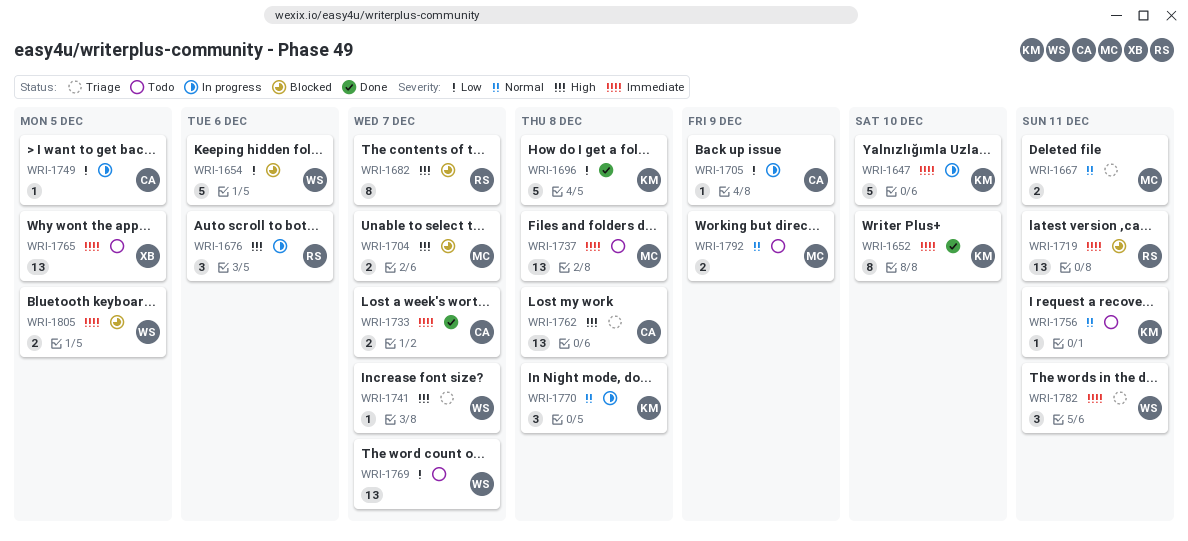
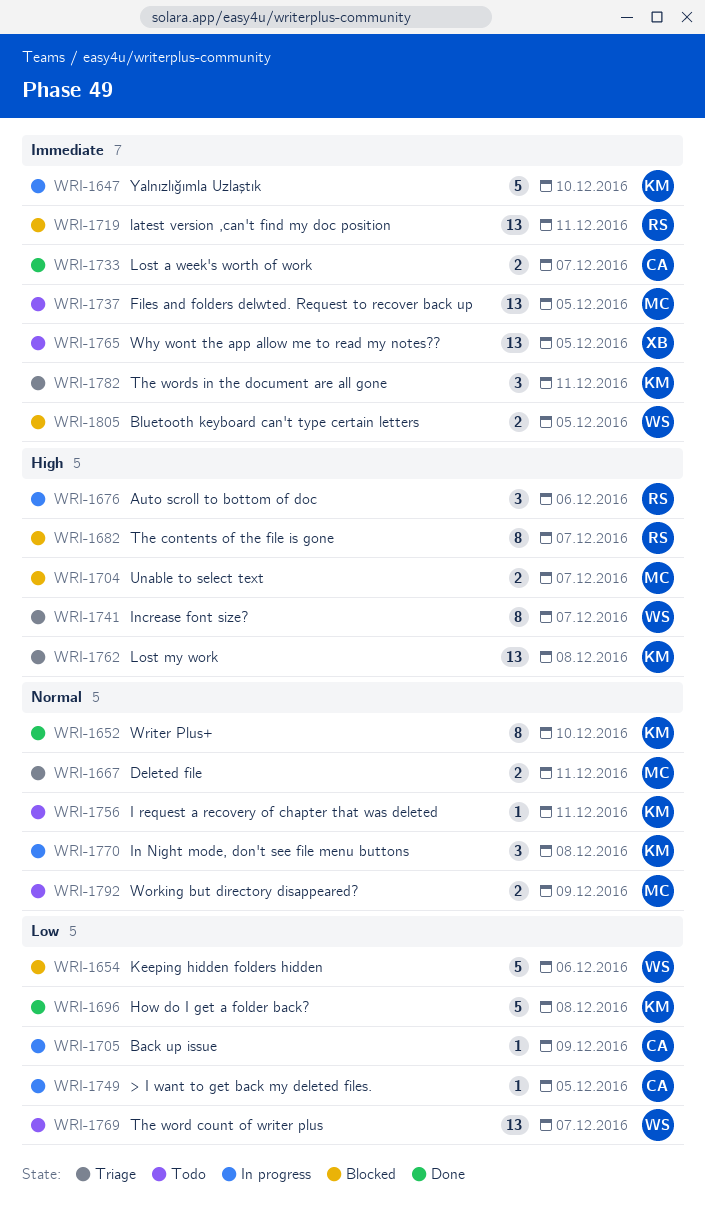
WRI-1652, priority: Immediate -> Normal
WRI-1737, due: Dec 8 -> Dec 5
WRI-1741, estimate: 1 -> 8
WRI-1762, owner: CA -> KM
WRI-1782, owner: WS -> KM

